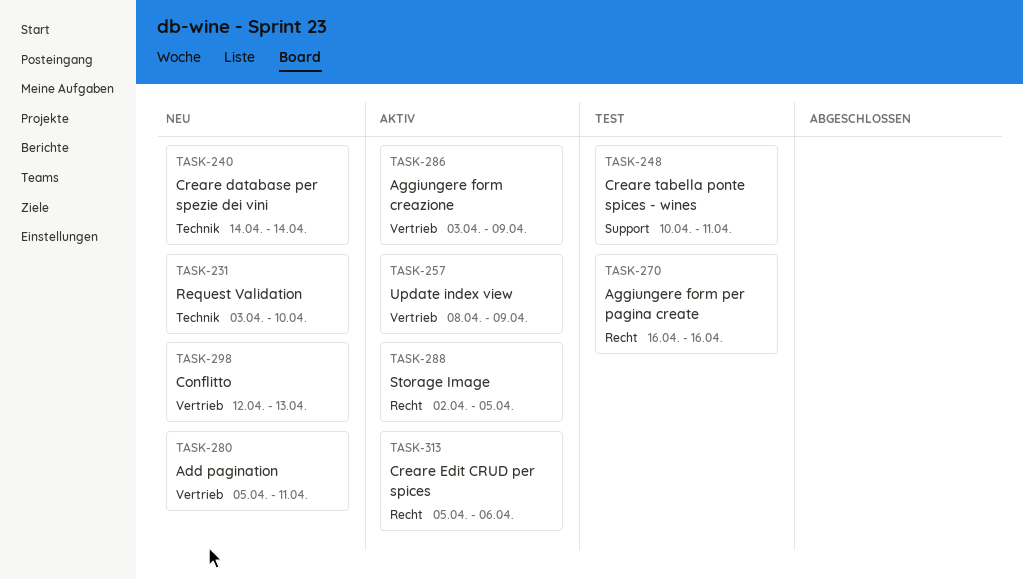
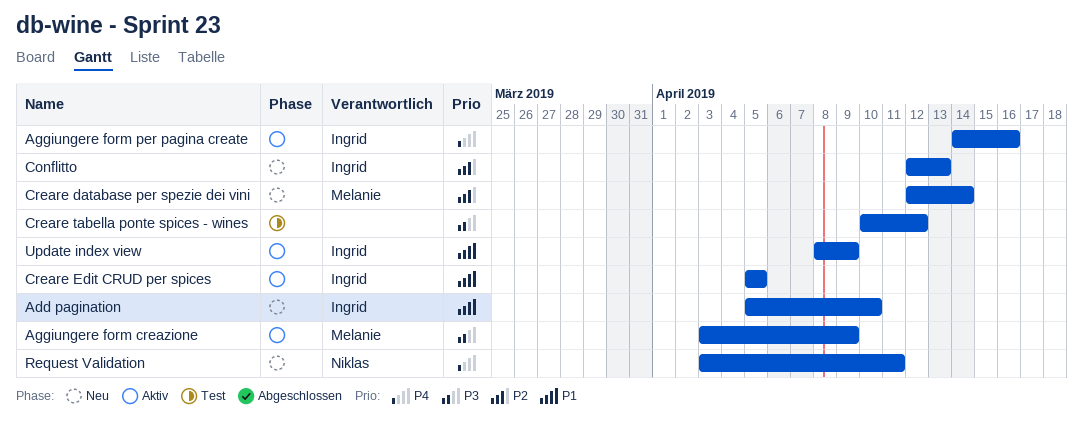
Add pagination, due: Apr 11 -> Apr 10
Aggiungere form per pagina create, status: Test -> Aktiv
Aggiungere form per pagina create, start: Apr 16 -> Apr 14
Creare database per spezie dei vini, start: Apr 14 -> Apr 12
Creare Edit CRUD per spices, due: Apr 6 -> Apr 5
Creare tabella ponte spices - wines, due: Apr 11 -> Apr 12
Request Validation, due: Apr 10 -> Apr 11
Storage Image: present -> none

